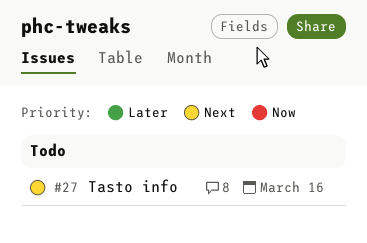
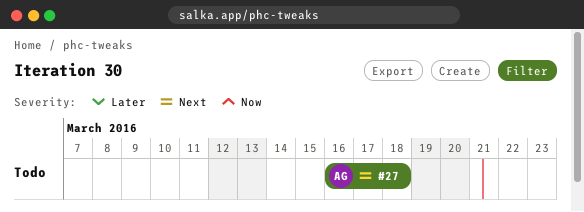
#27, due: Mar 16 -> Mar 18

